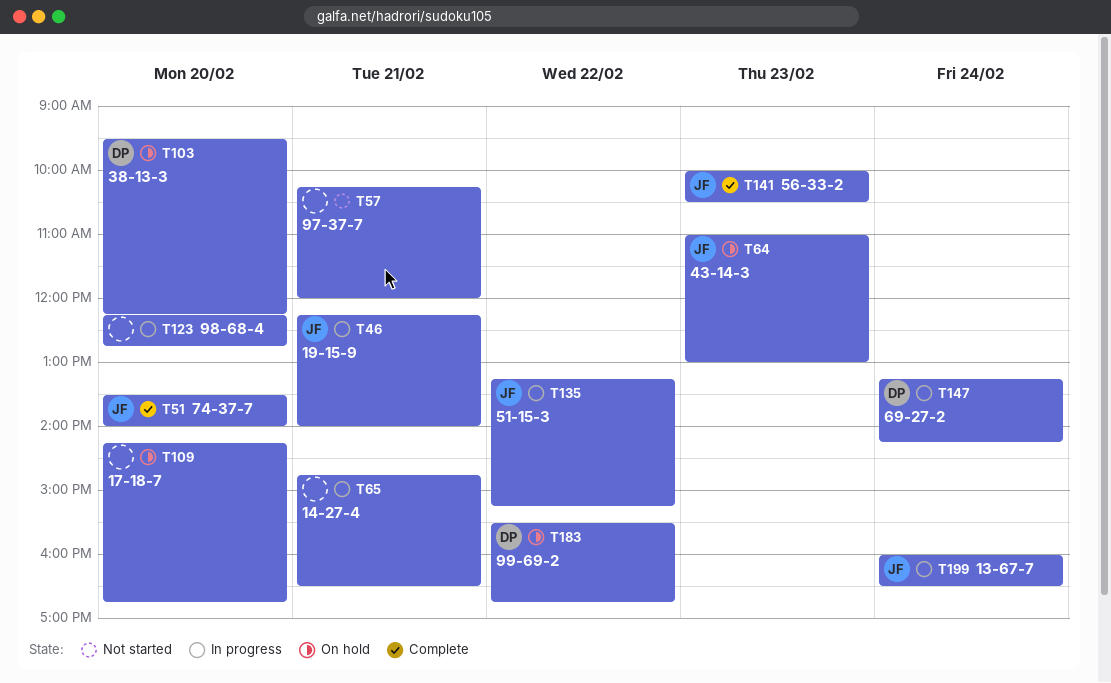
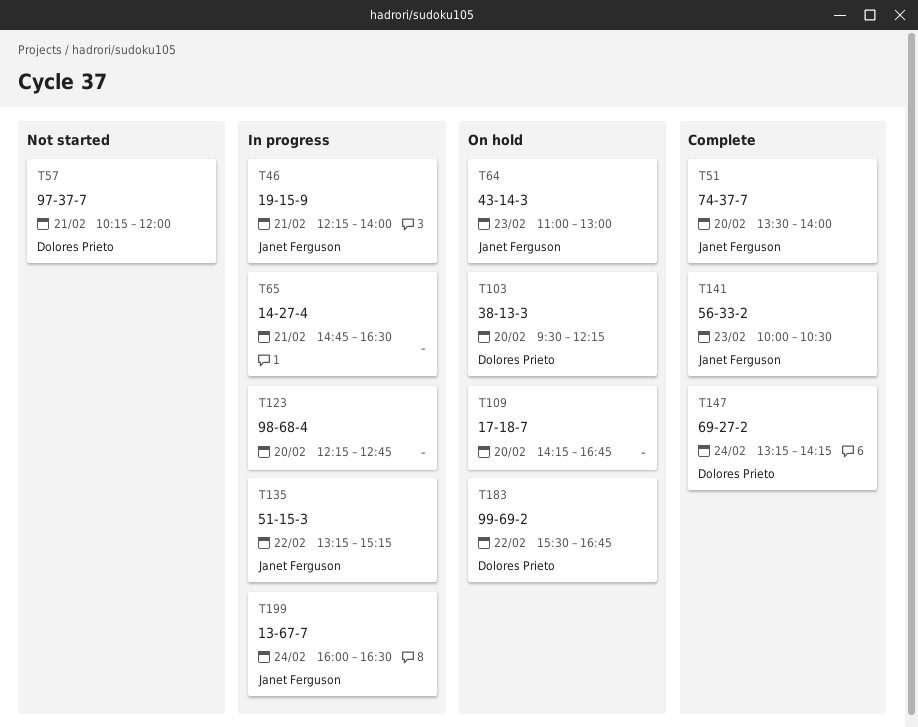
T57, owner: none -> Dolores Prieto
T147, status: In progress -> Complete

